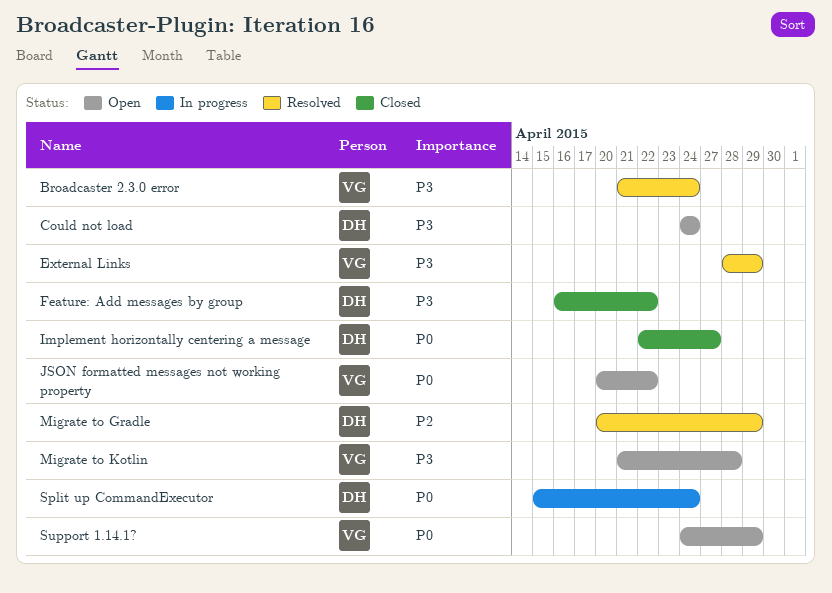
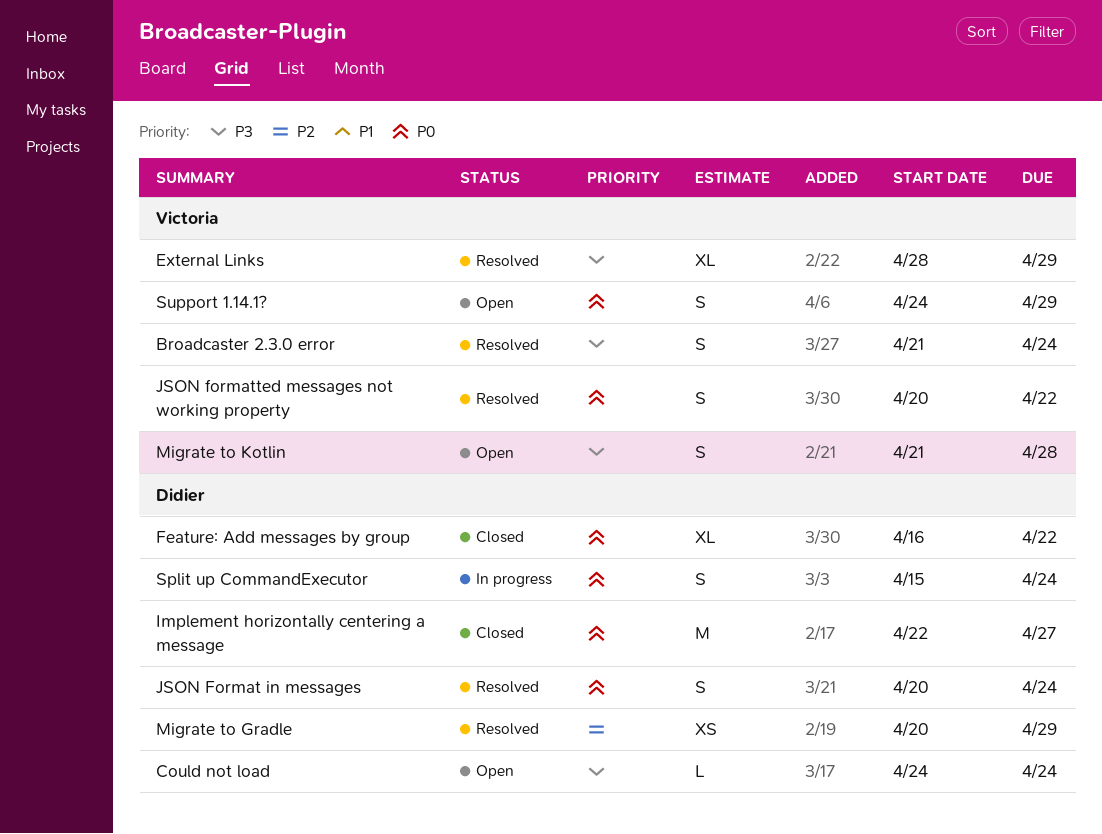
Feature: Add messages by group, priority: P3 -> P0
JSON Format in messages: none -> present
JSON formatted messages not working property, status: Open -> Resolved

